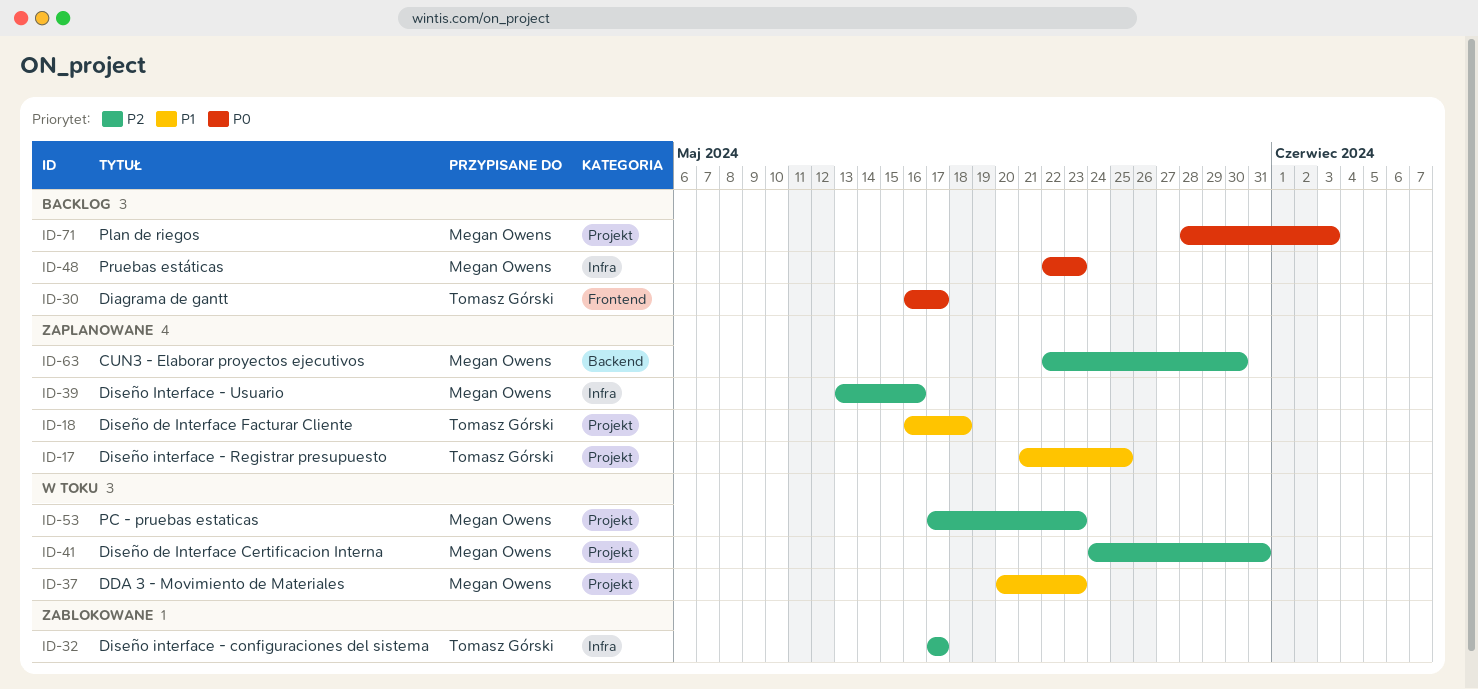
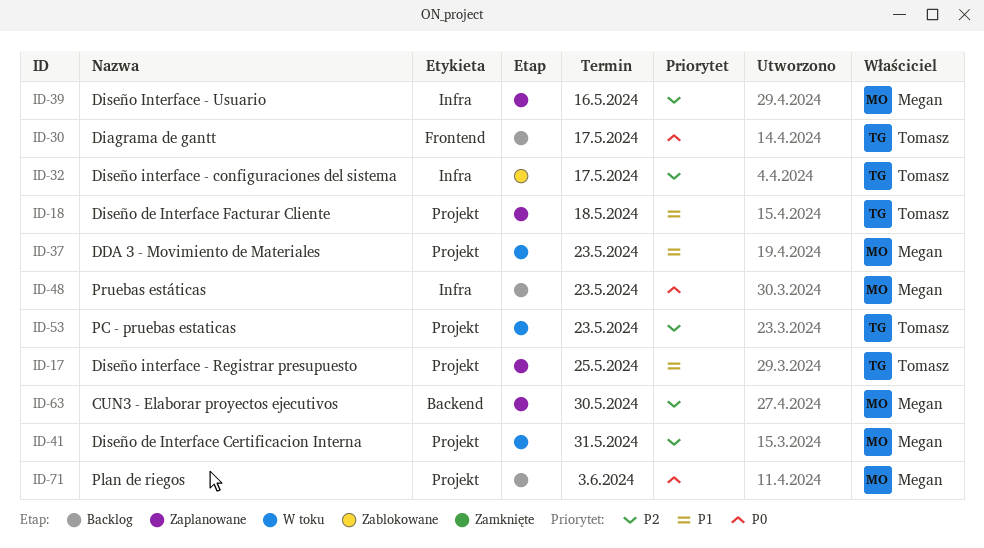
ID-53, owner: Megan Owens -> Tomasz Górski

